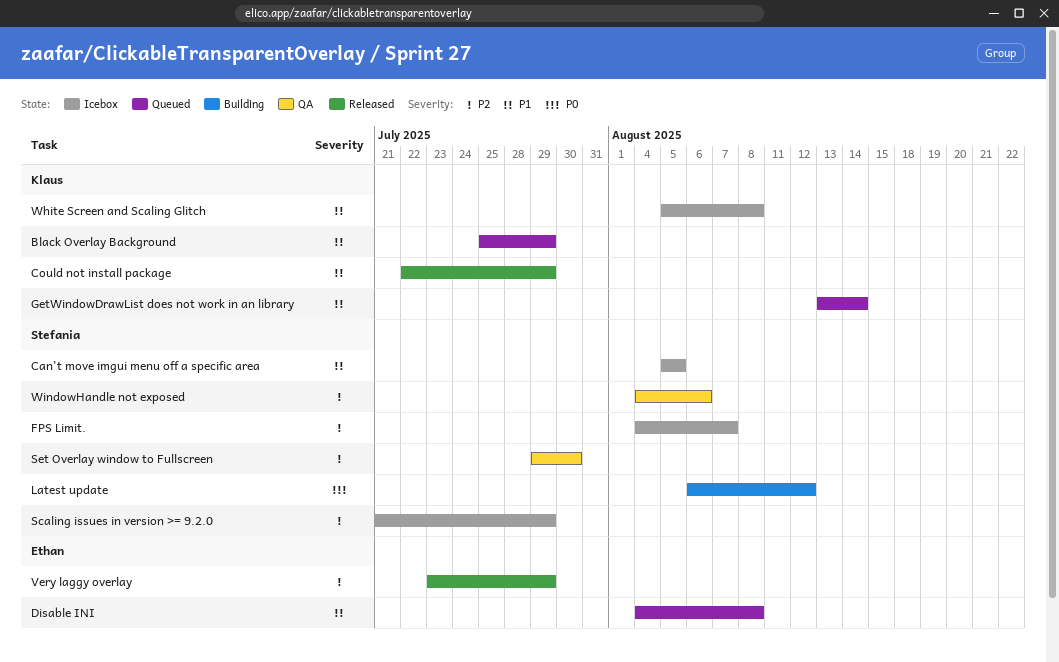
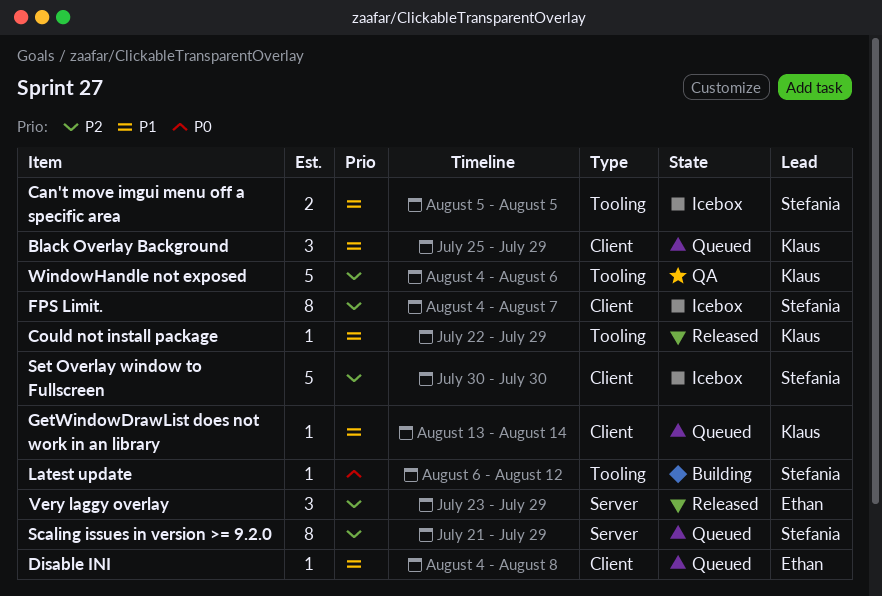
Scaling issues in version >= 9.2.0, status: Icebox -> Queued
Set Overlay window to Fullscreen, status: QA -> Icebox
Set Overlay window to Fullscreen, start: Jul 29 -> Jul 30
White Screen and Scaling Glitch: present -> none
WindowHandle not exposed, owner: Stefania -> Klaus

